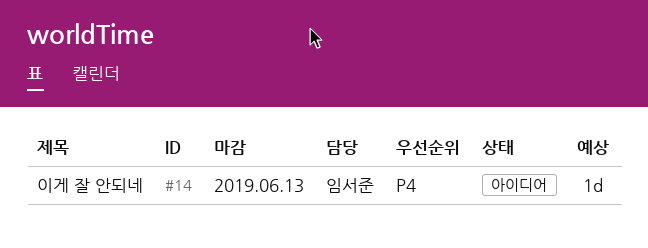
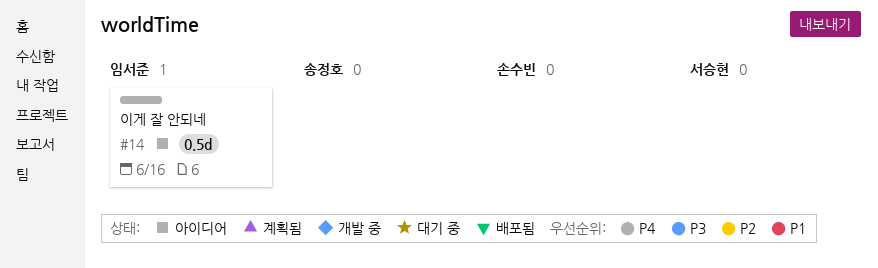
#14, estimate: 1d -> 0.5d
#14, due: Jun 13 -> Jun 16

